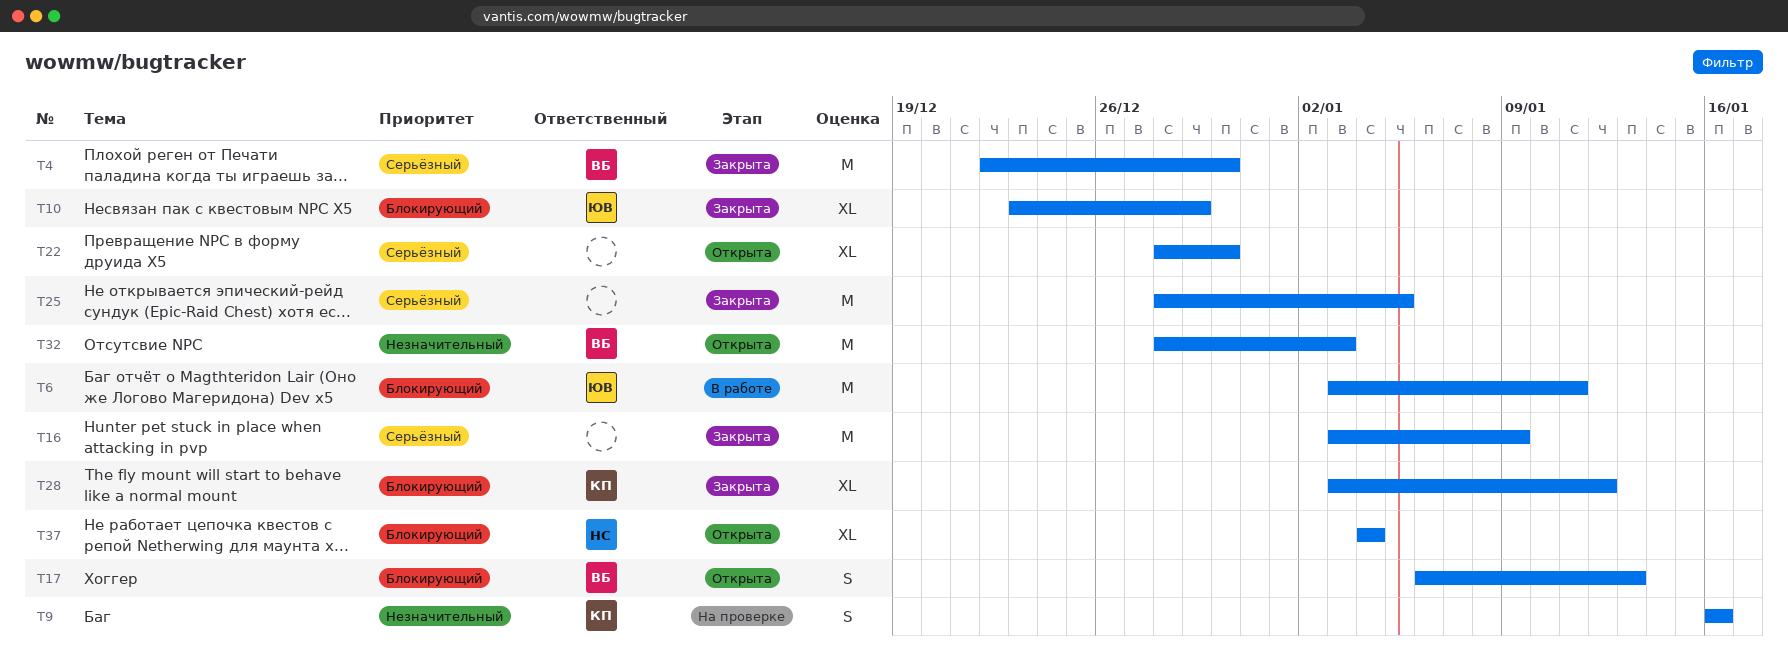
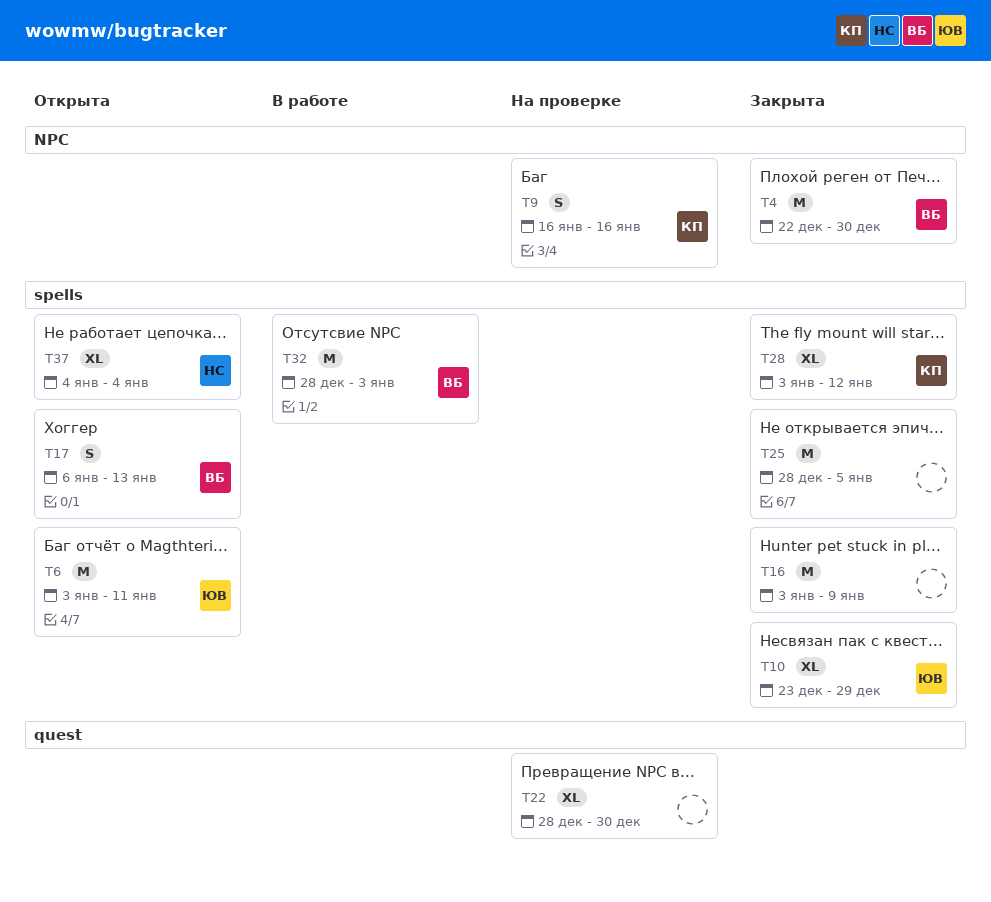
T6, status: В работе -> Открыта
T22, status: Открыта -> На проверке
T32, status: Открыта -> В работе

